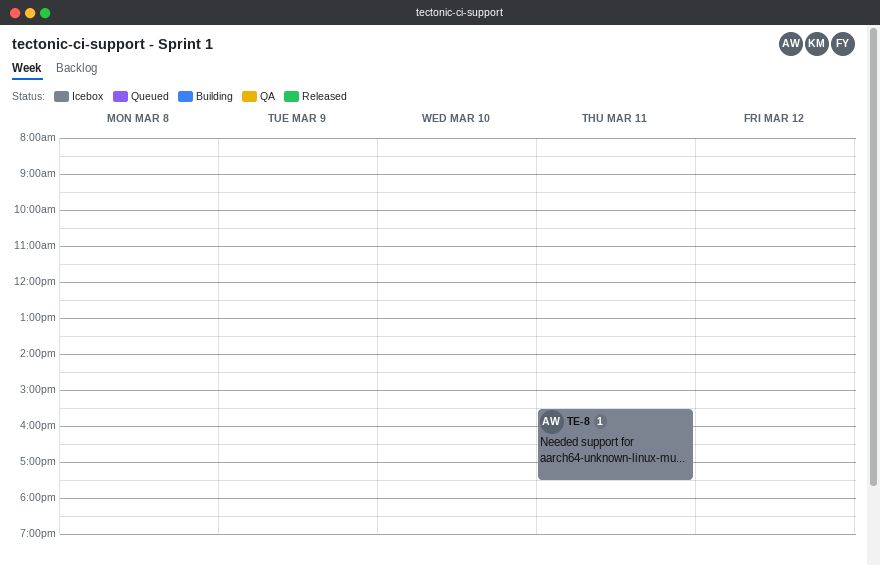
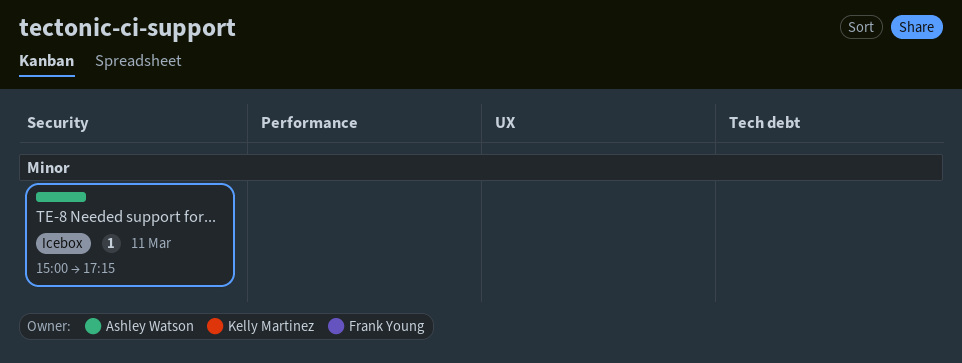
TE-8, begins: 15:30 -> 15:00
TE-8, ends: 17:30 -> 17:15

